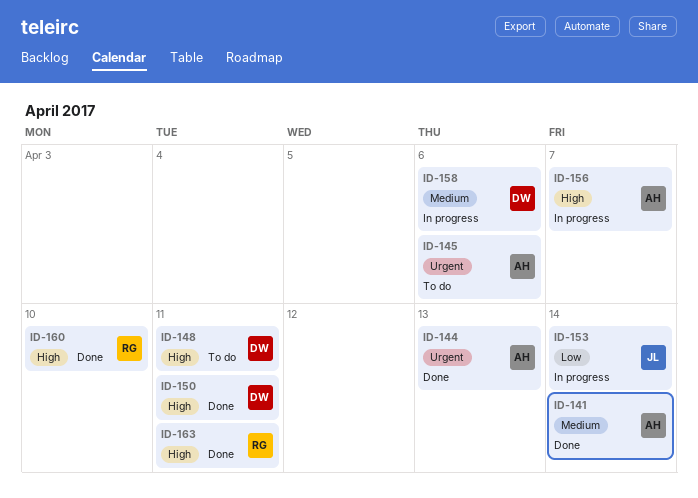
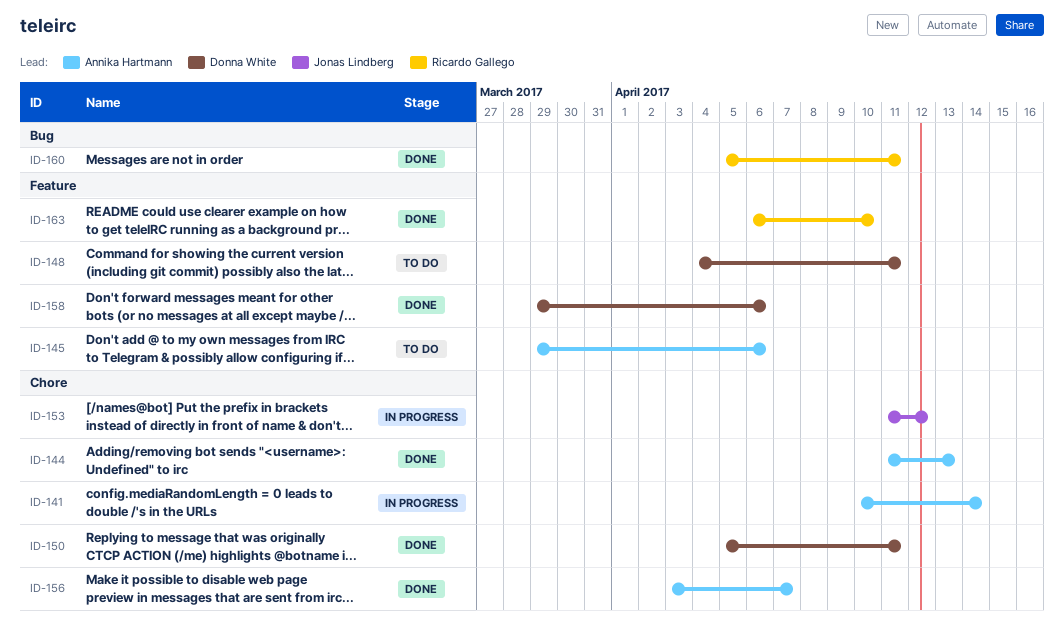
ID-141, status: Done -> In progress
ID-153, due: Apr 14 -> Apr 12
ID-156, status: In progress -> Done
ID-158, status: In progress -> Done
ID-160, due: Apr 10 -> Apr 11
ID-163, due: Apr 11 -> Apr 10

